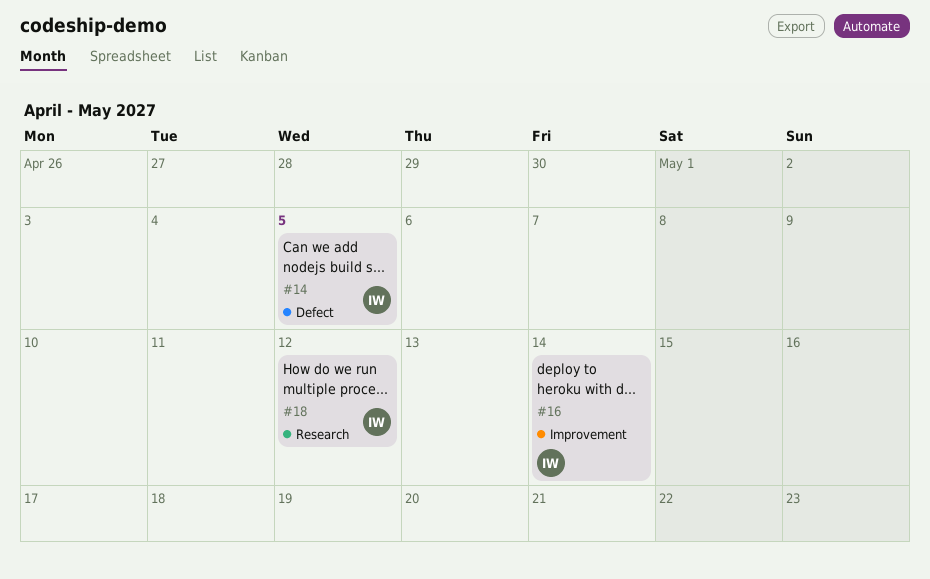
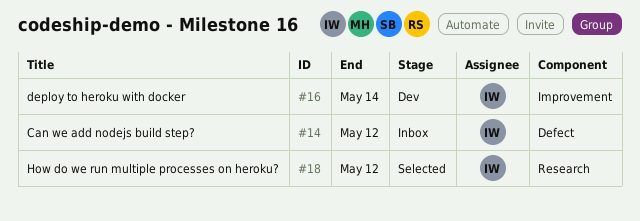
#14, due: May 5 -> May 12

